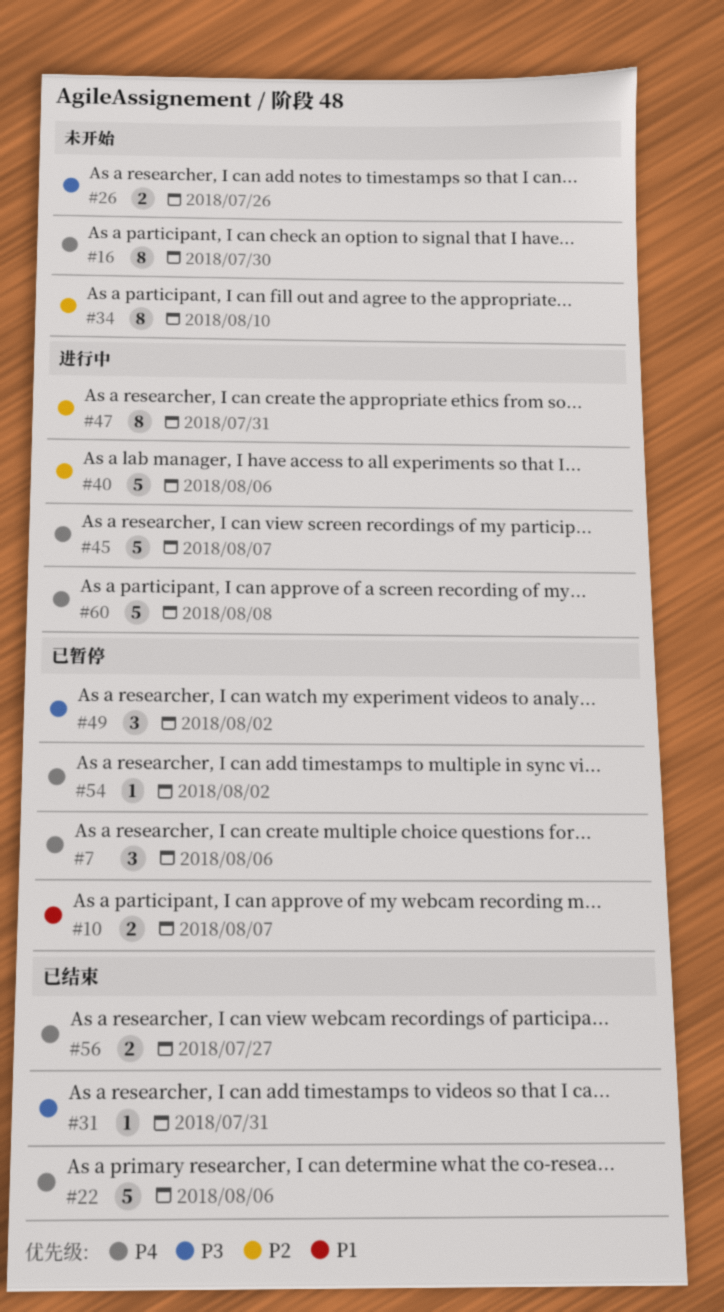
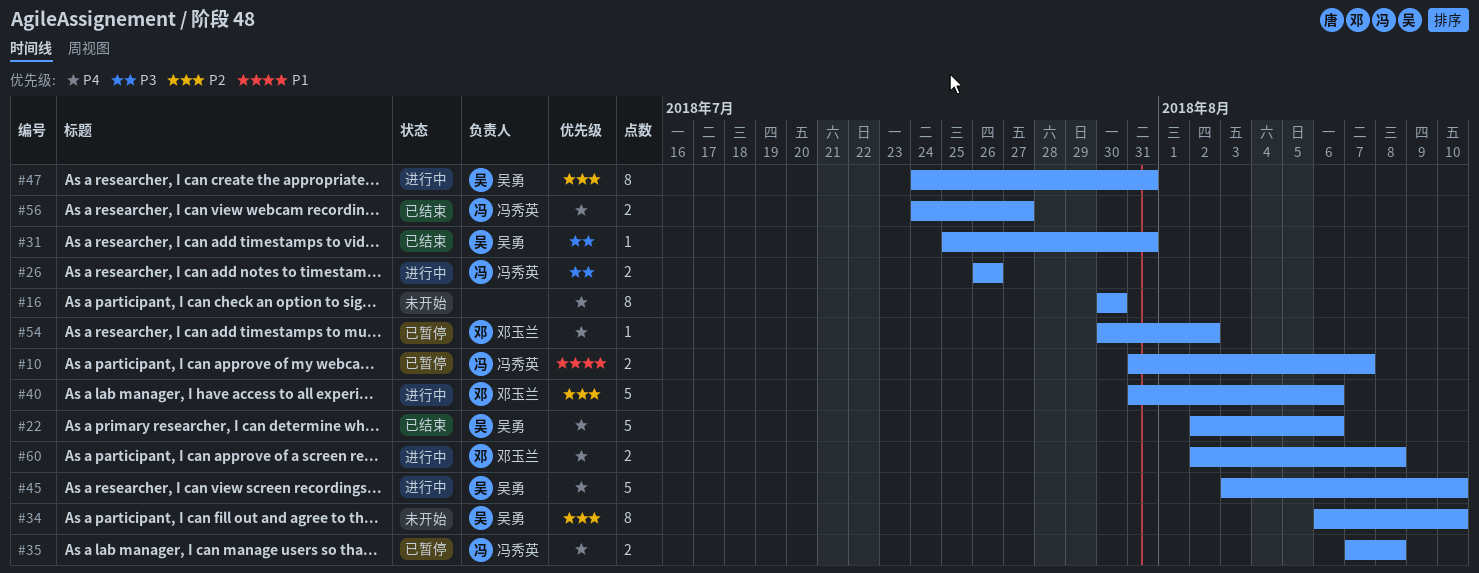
#7: present -> none
#26, status: 未开始 -> 进行中
#35: none -> present
#45, due: Aug 7 -> Aug 10
#49: present -> none
#60, estimate: 5 -> 2

